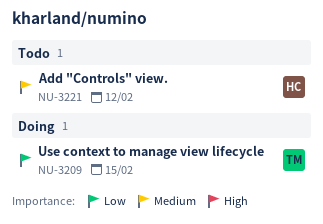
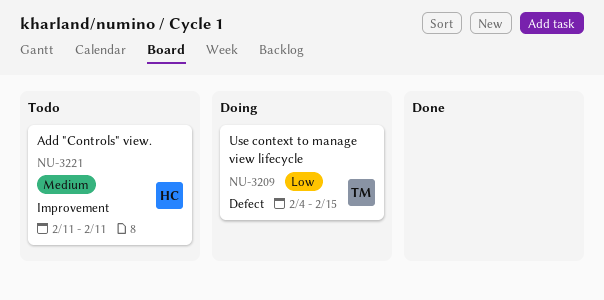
NU-3221, due: Feb 12 -> Feb 11

